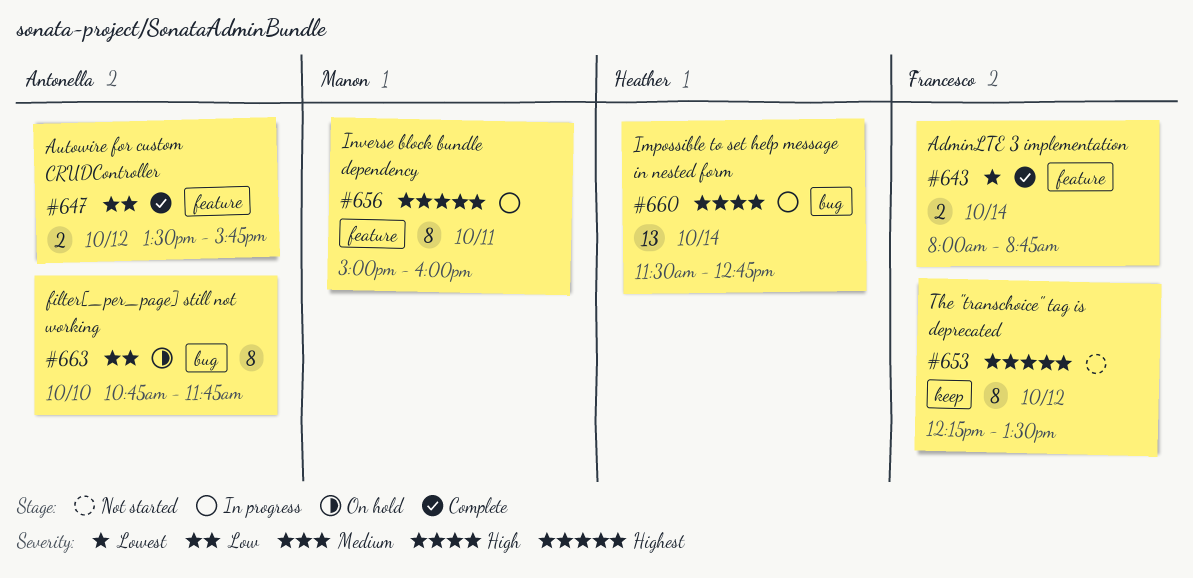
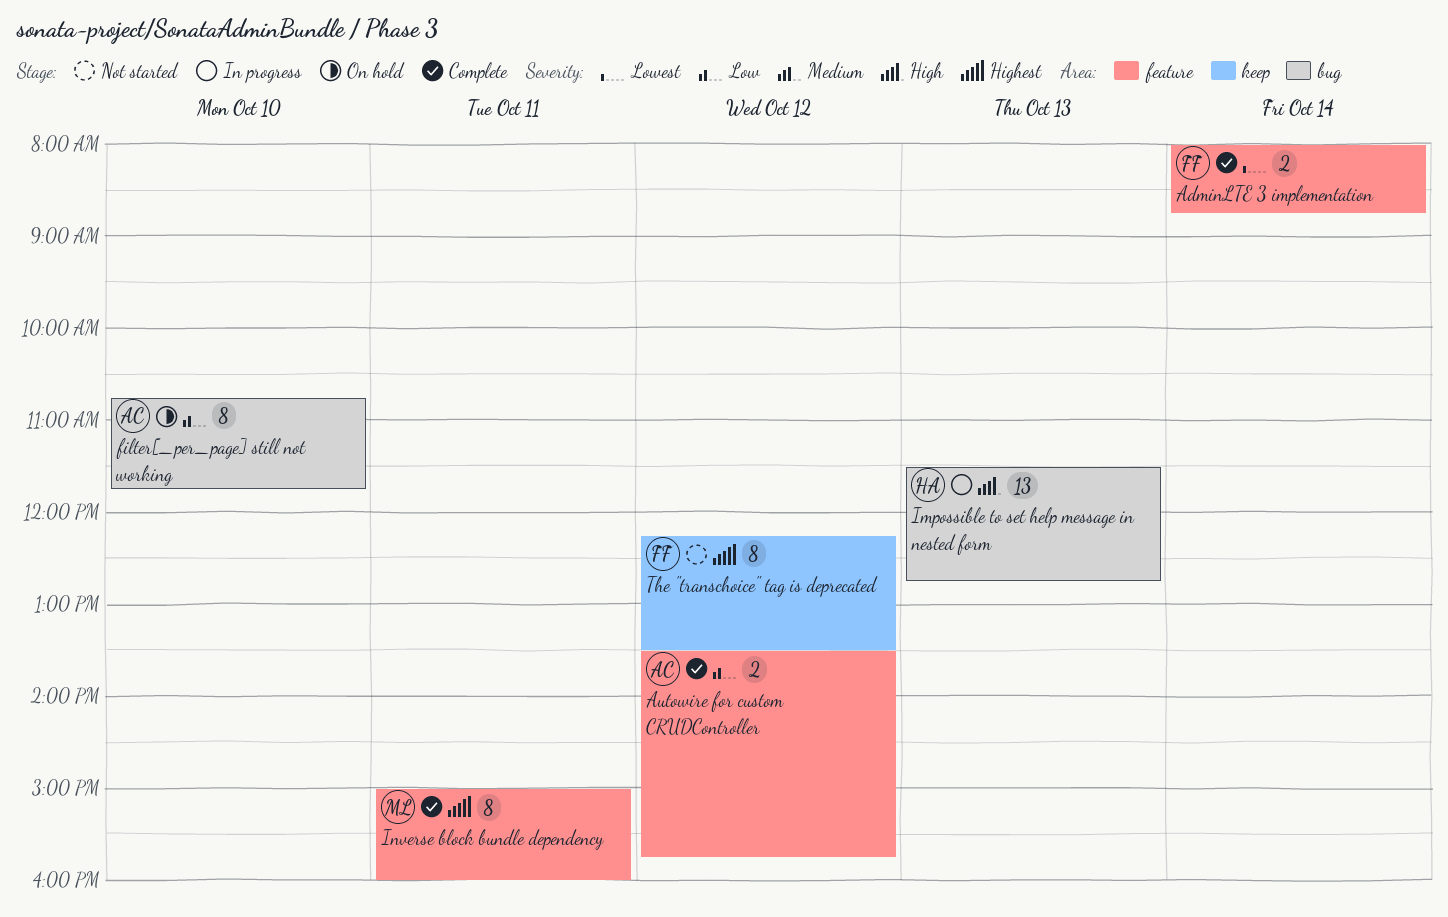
Impossible to set help message in nested form, day: Oct 14 -> Oct 13
Inverse block bundle dependency, status: In progress -> Complete

